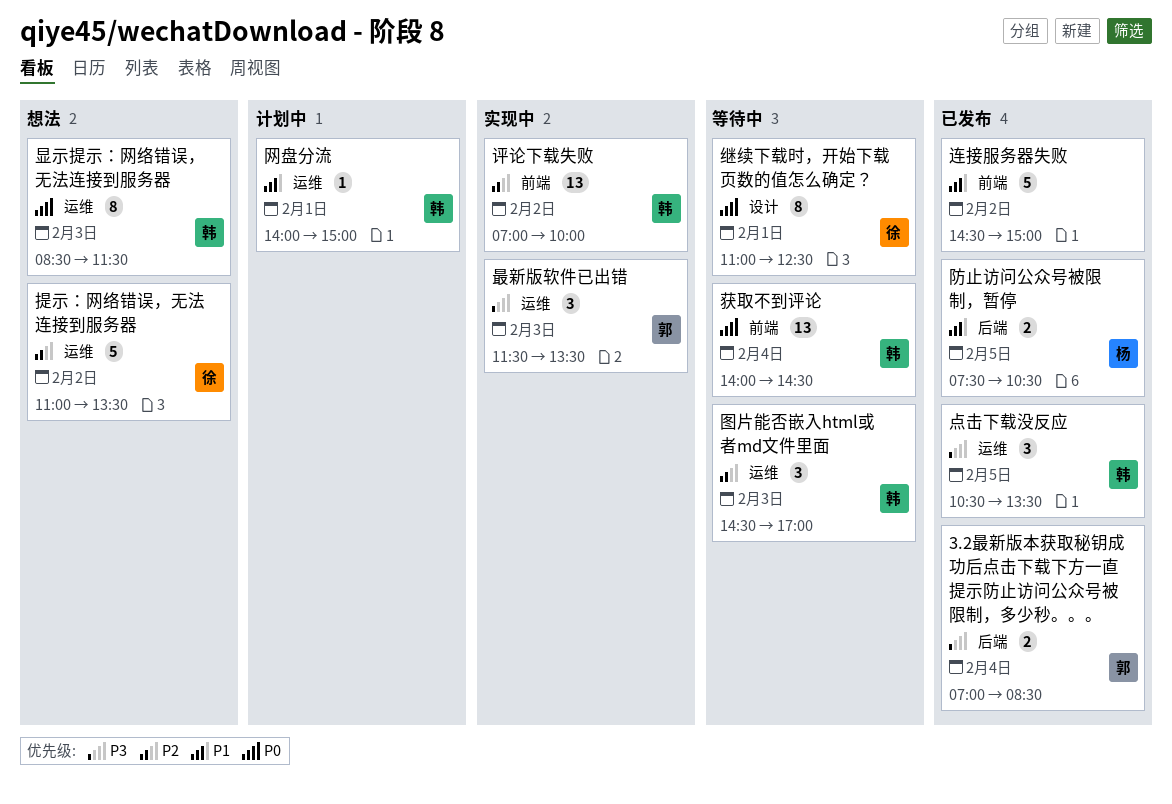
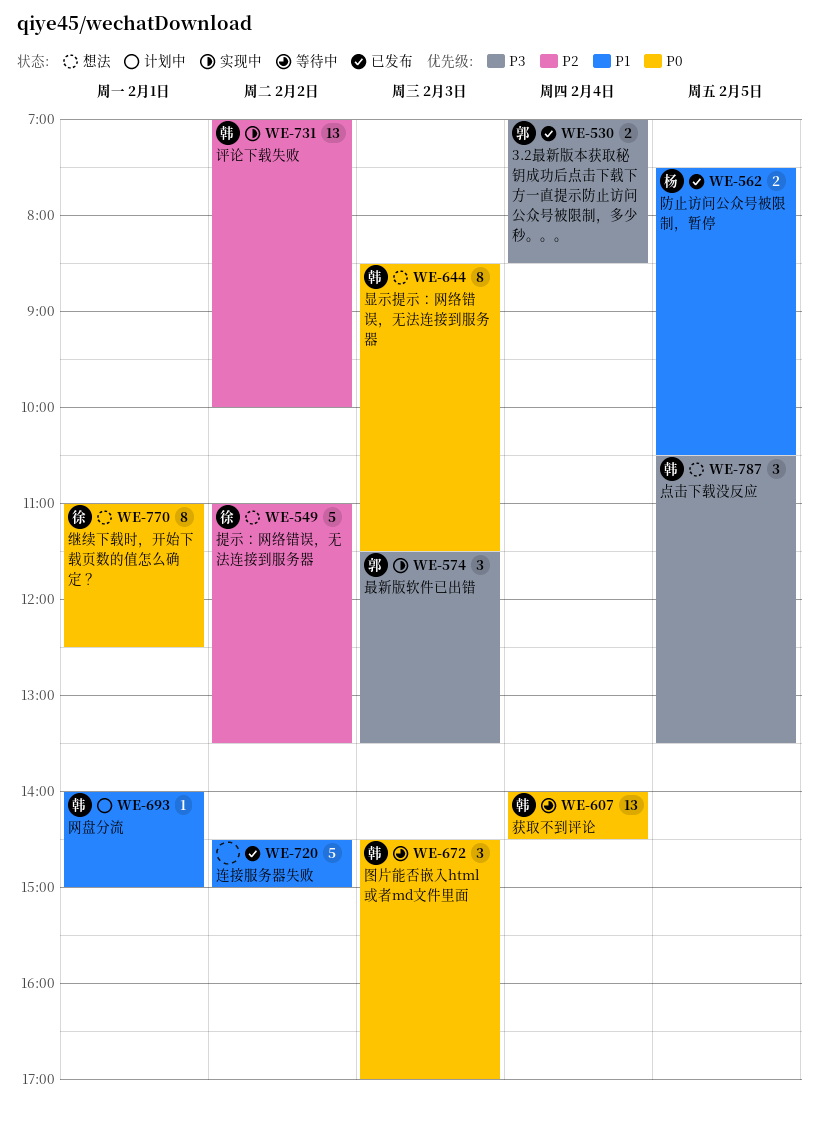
图片能否嵌入html或者md文件里面, priority: P2 -> P0
点击下载没反应, status: 已发布 -> 想法
继续下载时，开始下载页数的值怎么确定？, status: 等待中 -> 想法

